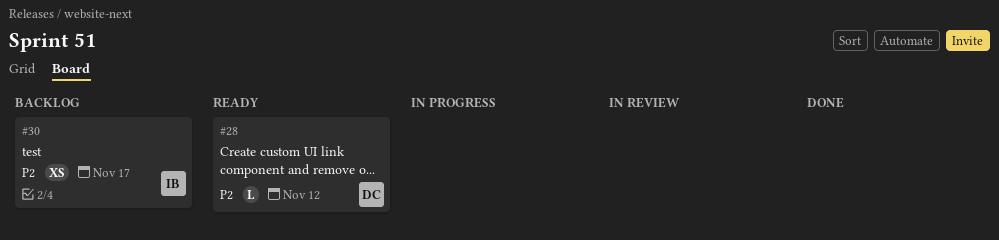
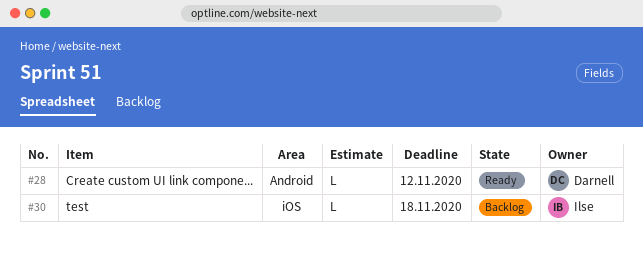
#30, estimate: XS -> L
#30, due: Nov 17 -> Nov 18

